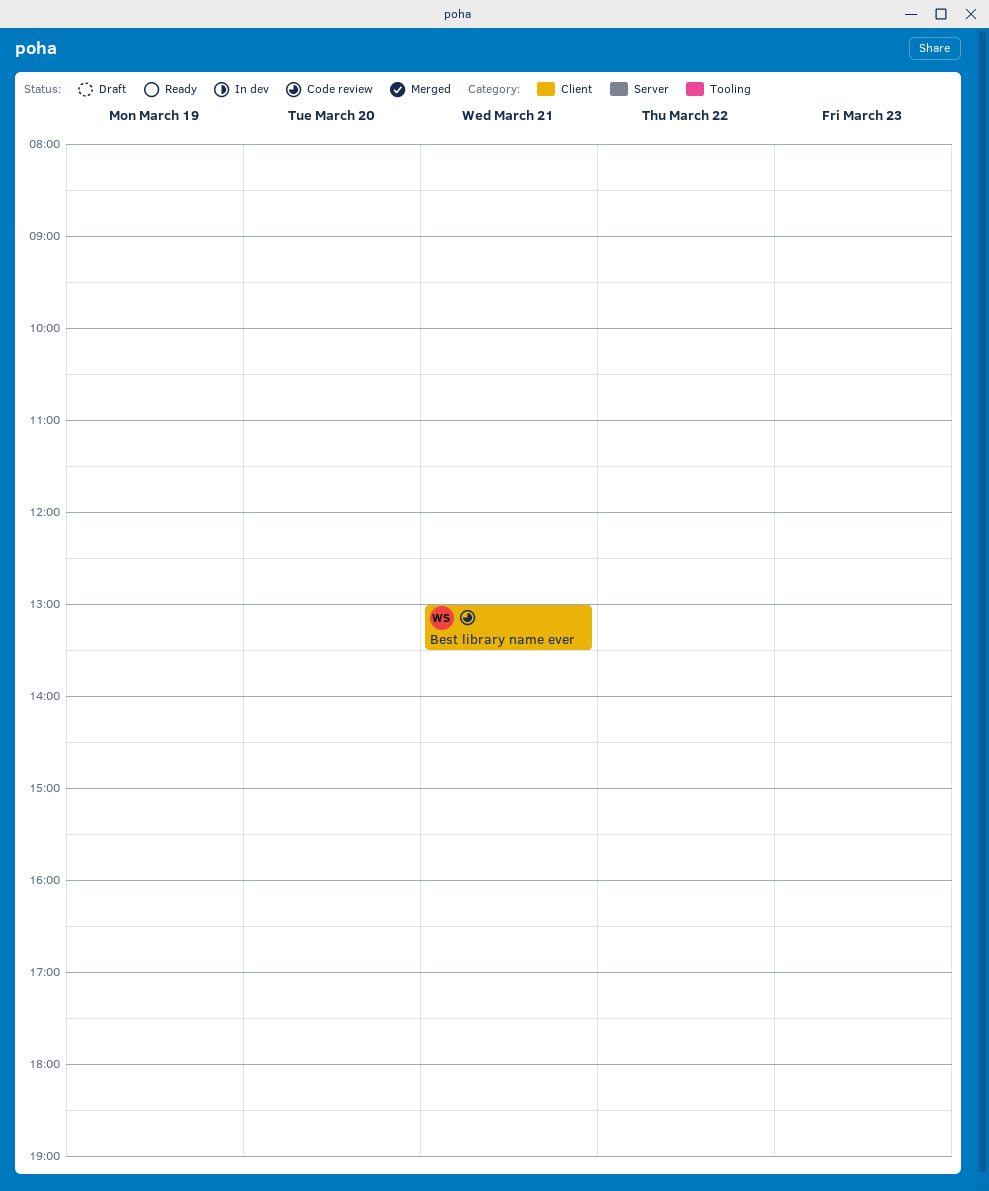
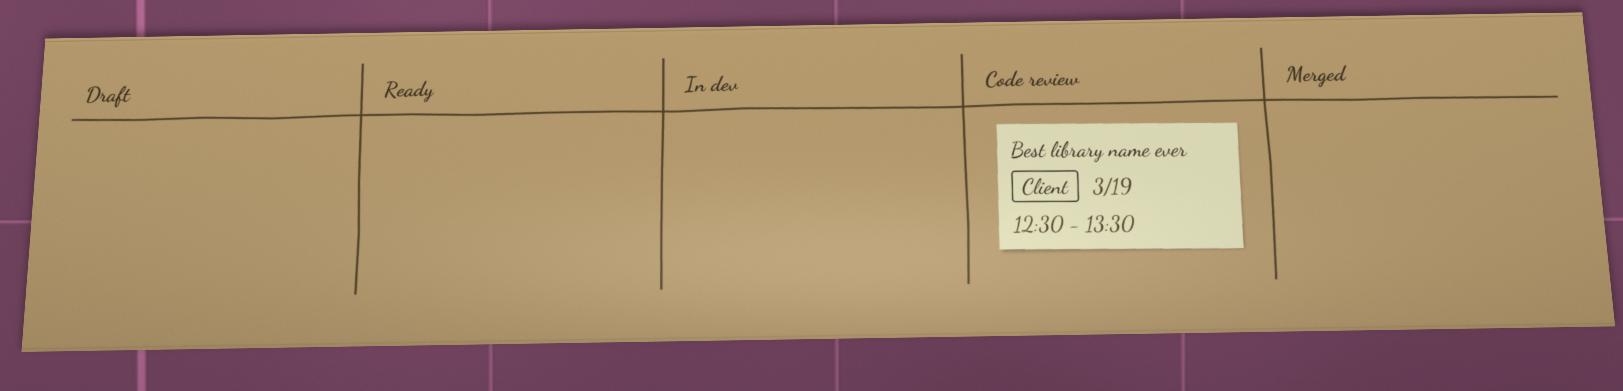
Best library name ever, day: Mar 21 -> Mar 19
Best library name ever, begins: 13:00 -> 12:30

